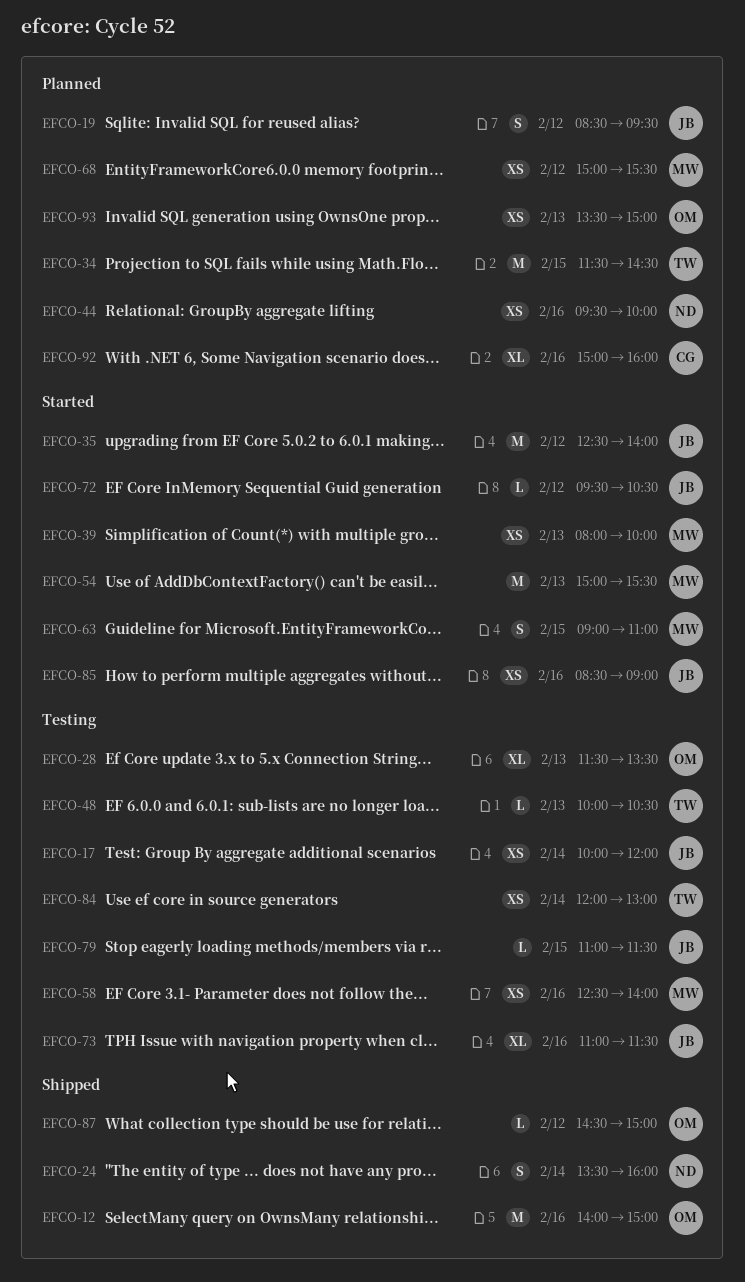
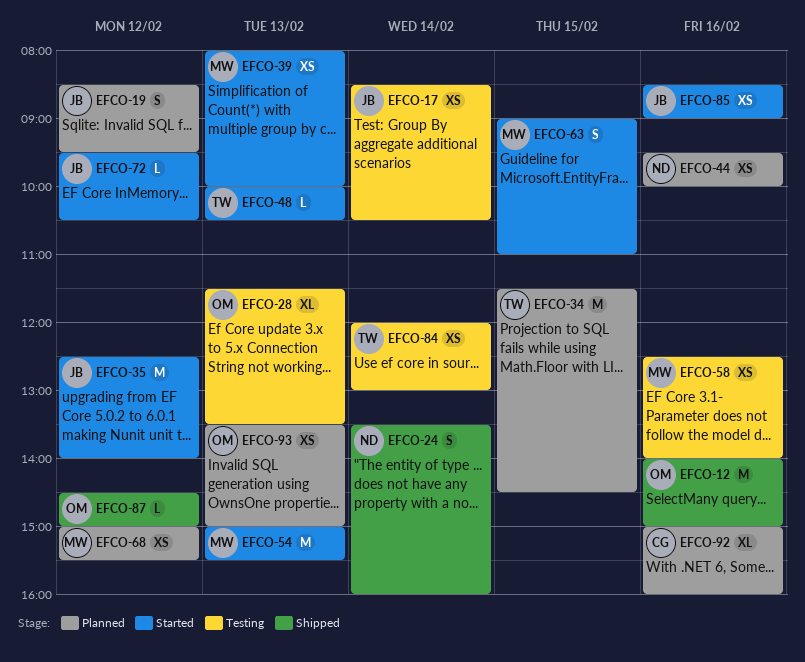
EFCO-17, begins: 10:00 -> 08:30
EFCO-17, ends: 12:00 -> 10:30
EFCO-48, status: Testing -> Started
EFCO-73: present -> none
EFCO-79: present -> none

